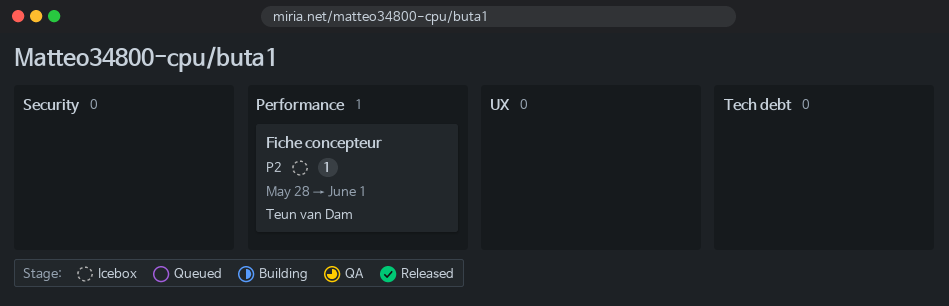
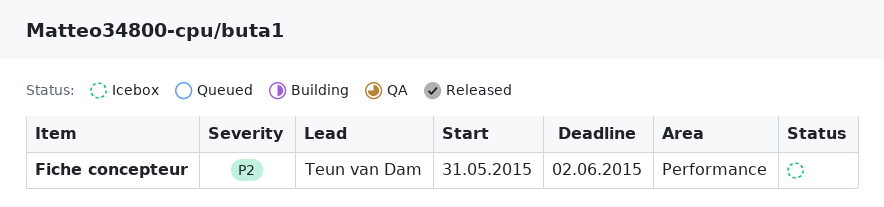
Fiche concepteur, start: May 28 -> May 31
Fiche concepteur, due: Jun 1 -> Jun 2

